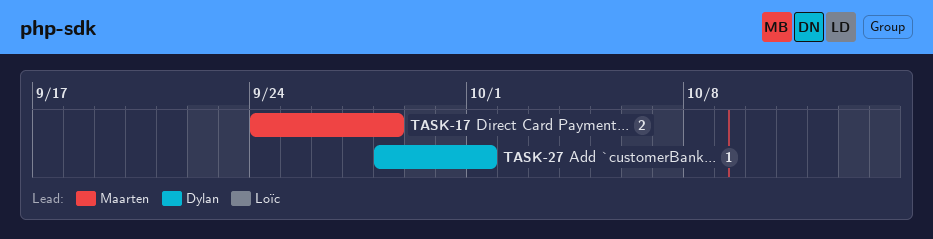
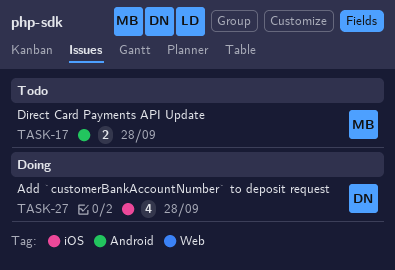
TASK-27, estimate: 1 -> 4
TASK-27, due: Oct 1 -> Sep 28

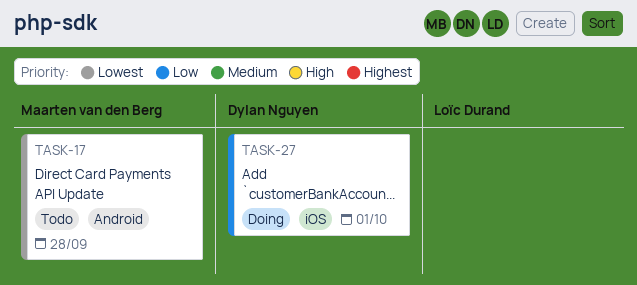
TASK-27, due: Sep 28 -> Oct 1

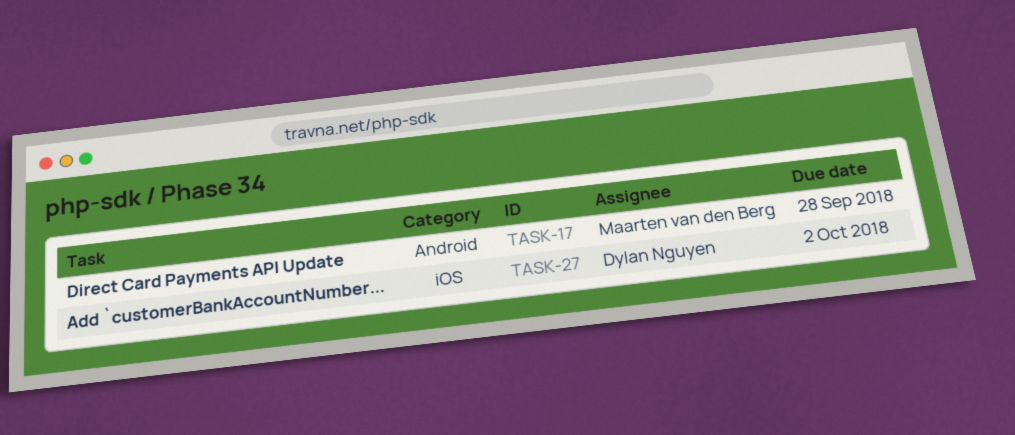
TASK-27, due: Oct 1 -> Oct 2

